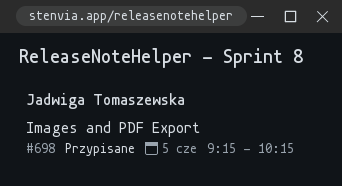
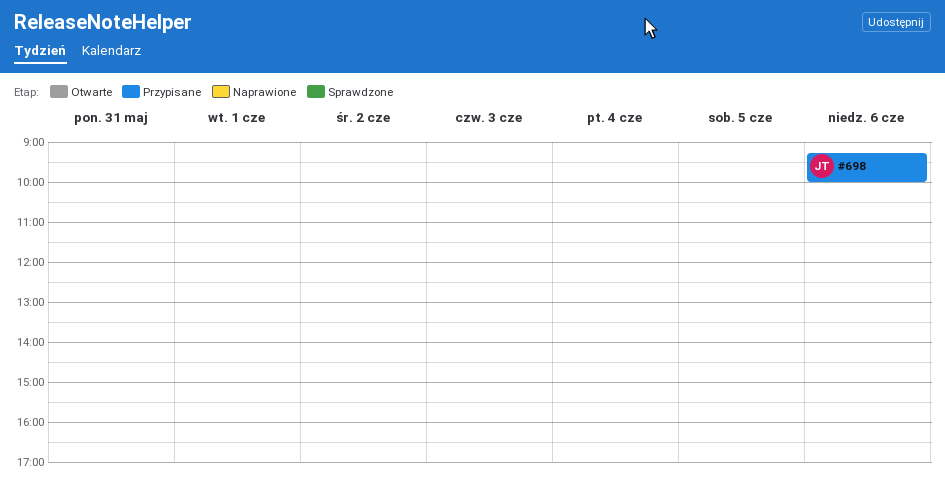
#698, day: Jun 5 -> Jun 6
#698, ends: 10:15 -> 10:00

